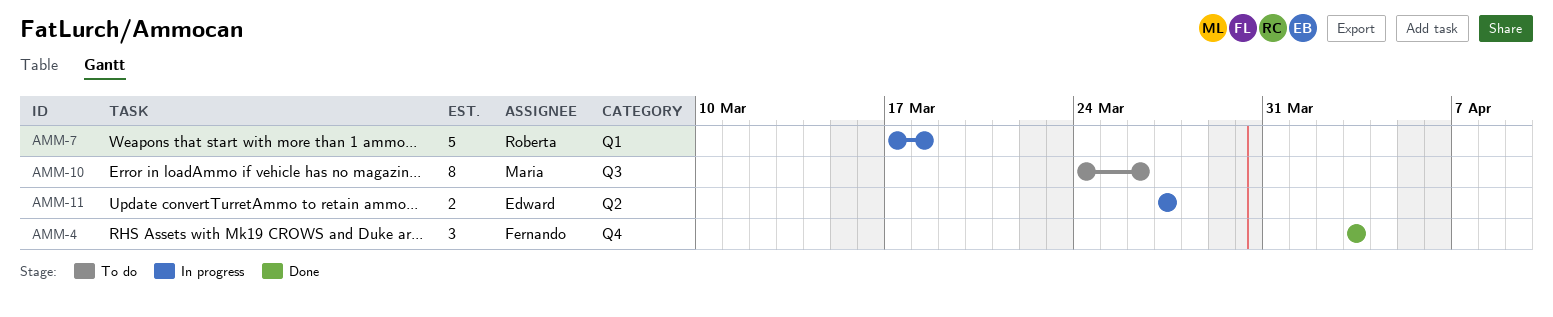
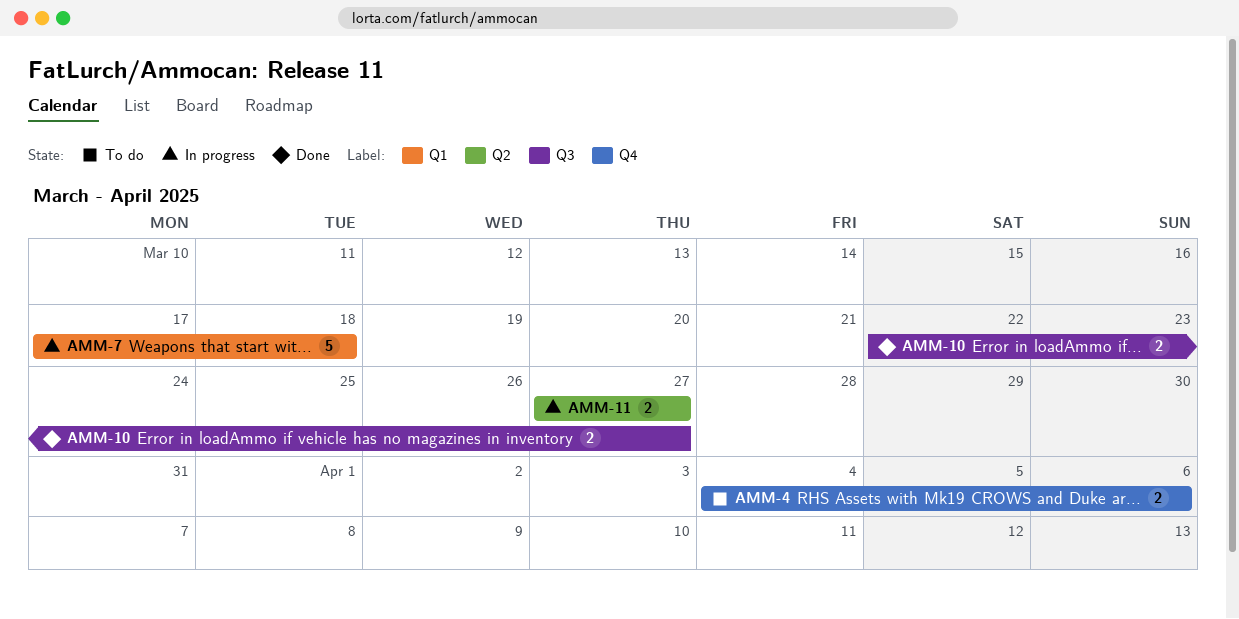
AMM-4, status: Done -> To do
AMM-4, estimate: 3 -> 2
AMM-4, start: Apr 3 -> Apr 4
AMM-4, due: Apr 3 -> Apr 6
AMM-10, status: To do -> Done
AMM-10, estimate: 8 -> 2
AMM-10, start: Mar 24 -> Mar 22
AMM-10, due: Mar 26 -> Mar 27

